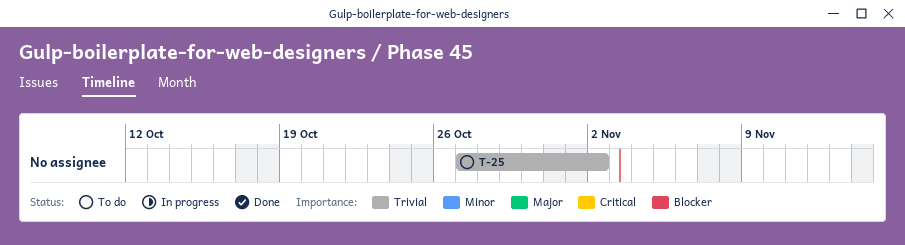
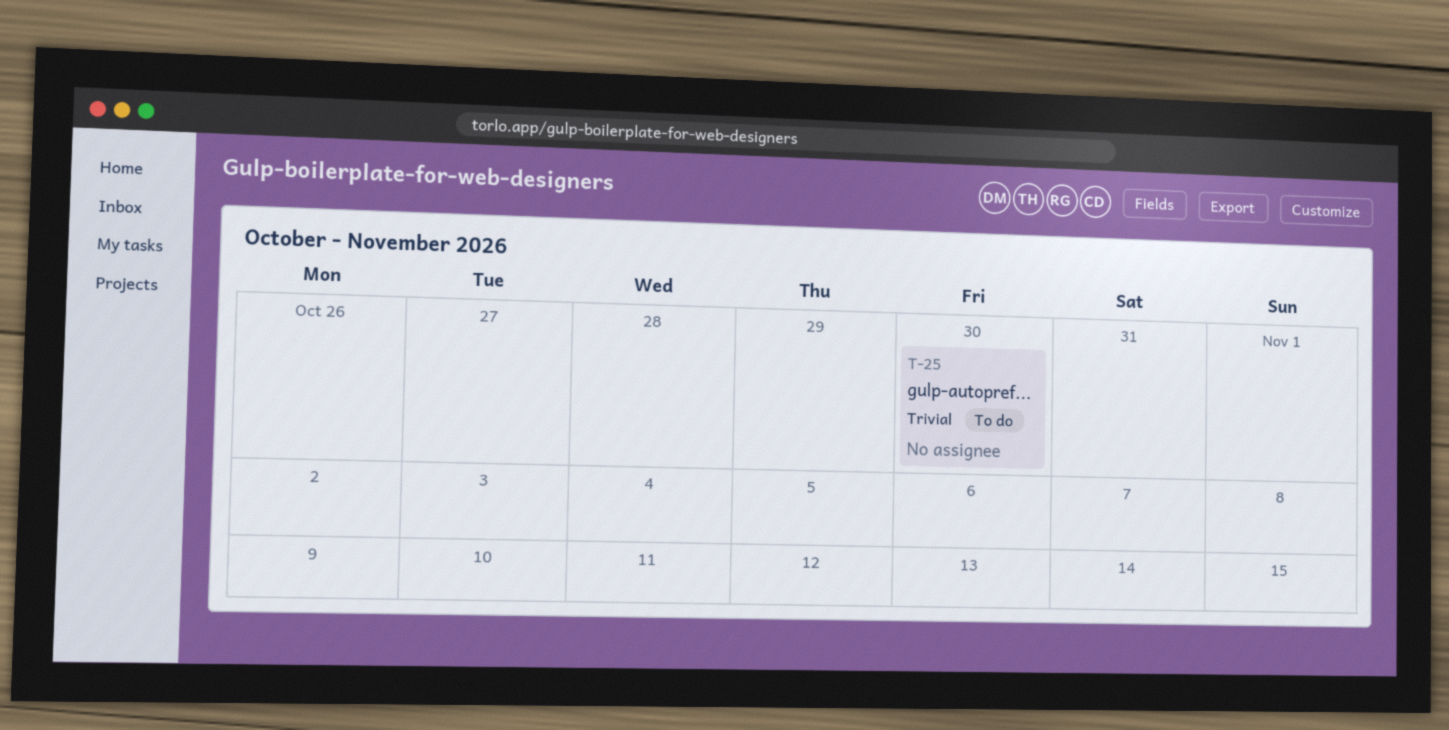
T-25, due: Nov 2 -> Oct 30

